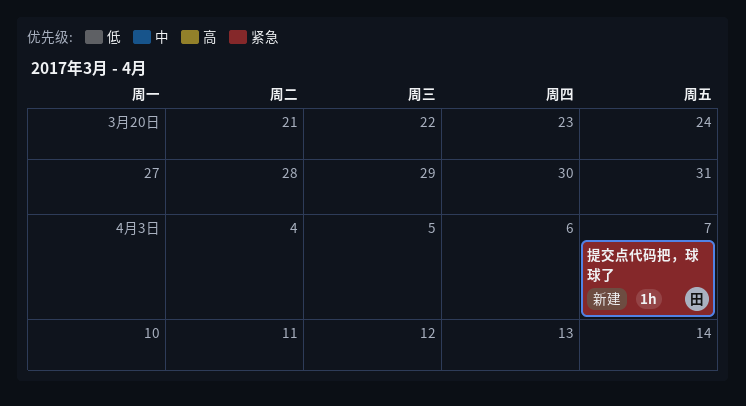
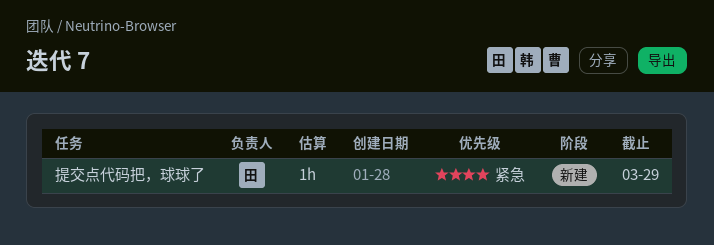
提交点代码把，球球了, due: Apr 7 -> Mar 29

